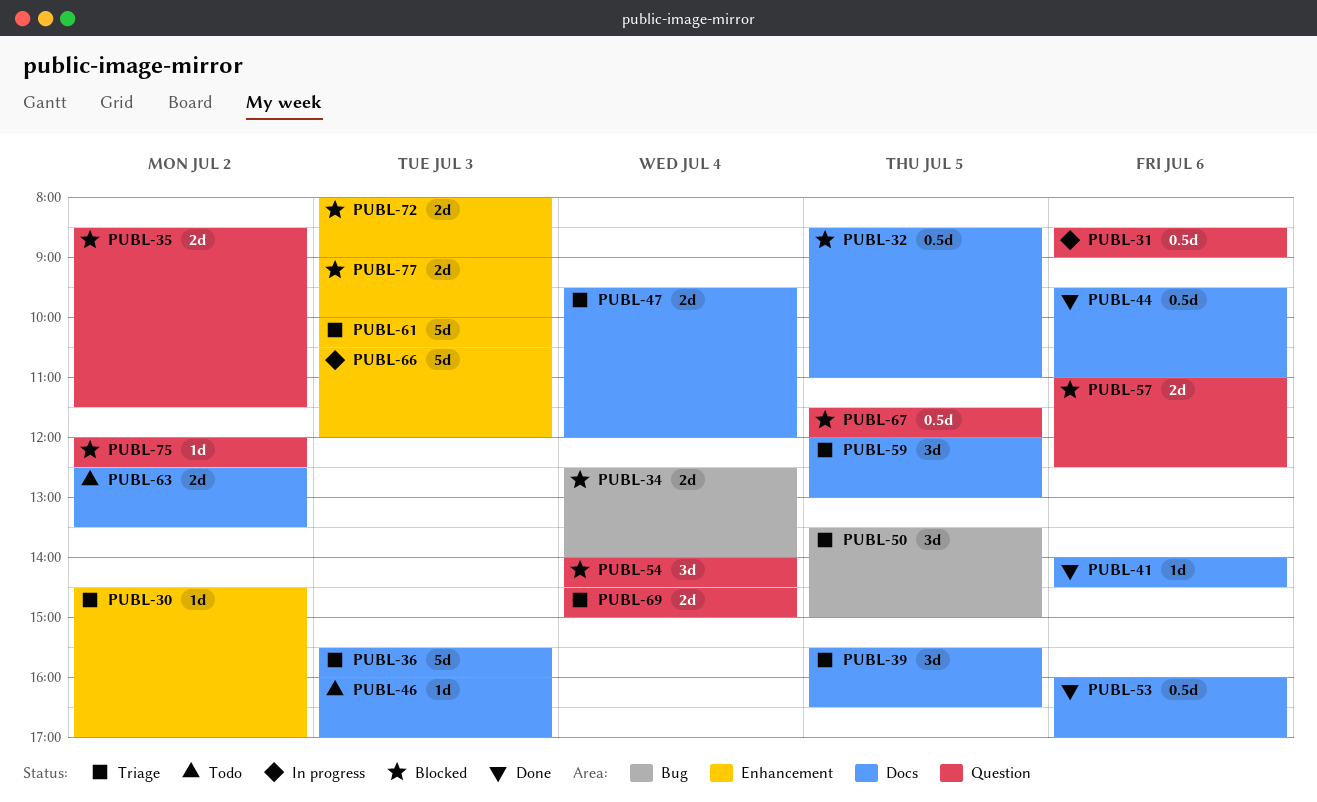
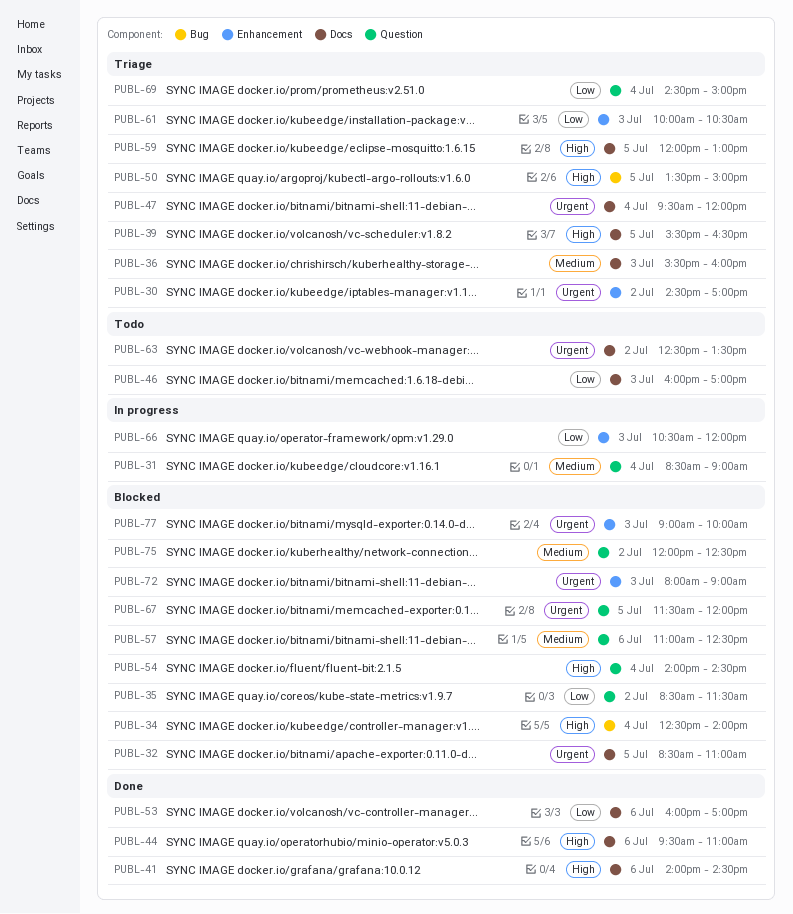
PUBL-31, day: Jul 6 -> Jul 4

